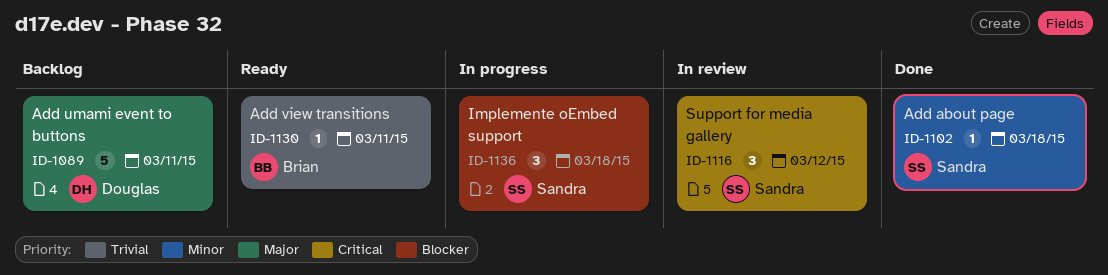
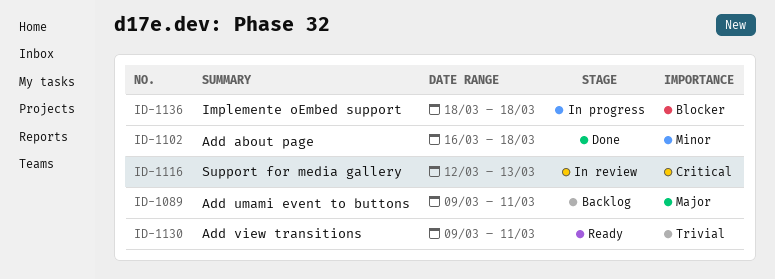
ID-1116, due: Mar 12 -> Mar 13

